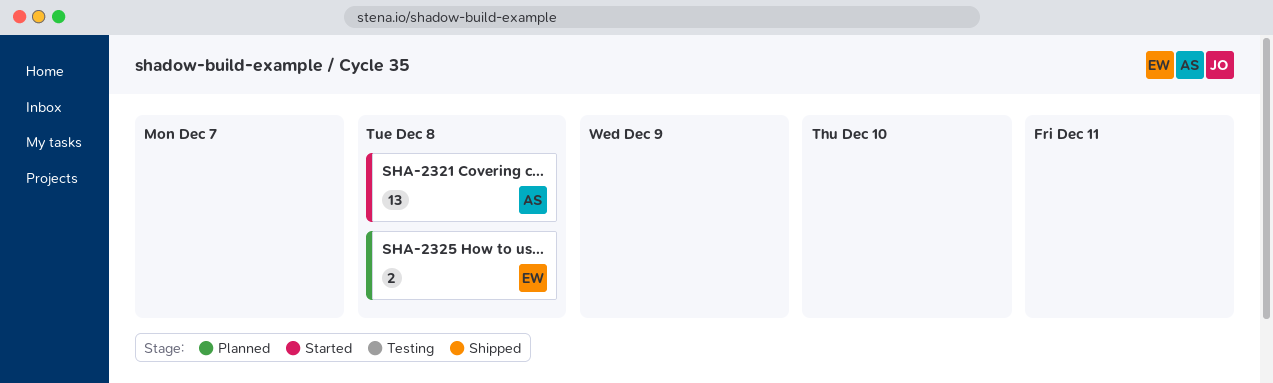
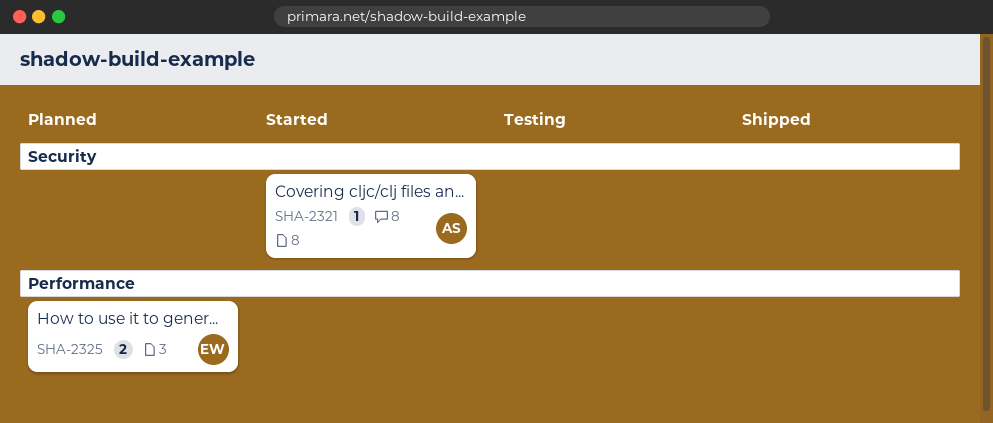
SHA-2321, estimate: 13 -> 1

